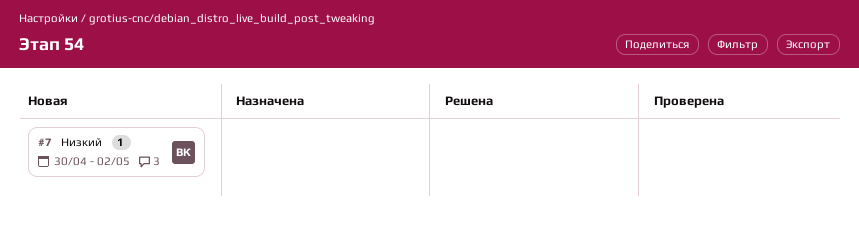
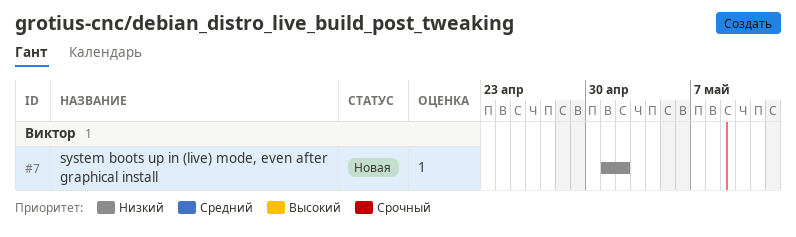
#7, start: Apr 30 -> May 1

